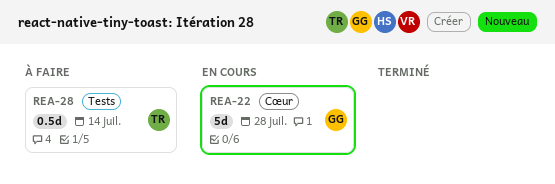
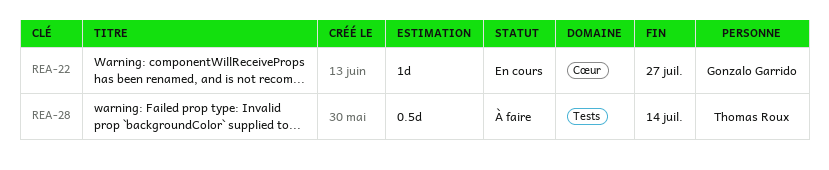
REA-22, estimate: 5d -> 1d
REA-22, due: Jul 28 -> Jul 27

